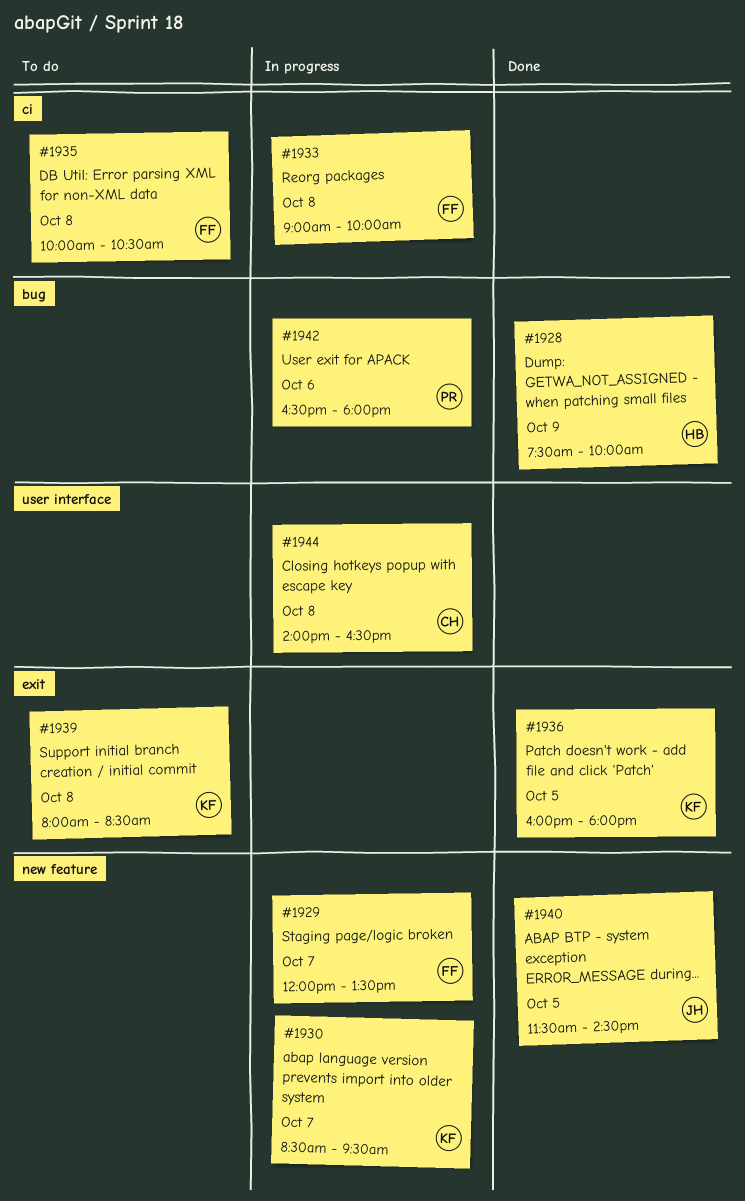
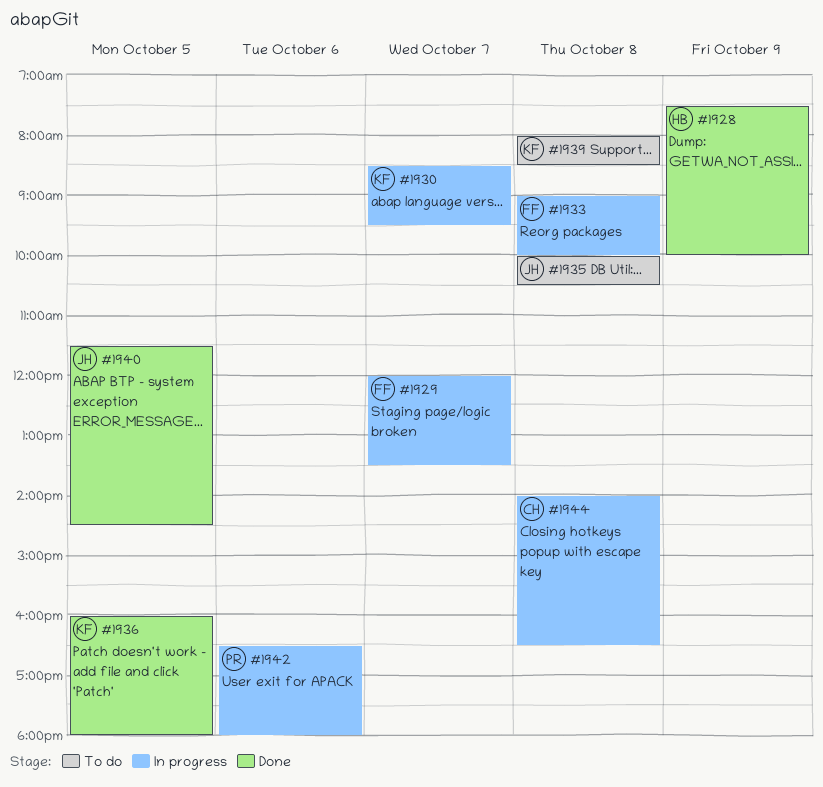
#1935, owner: FF -> JH

